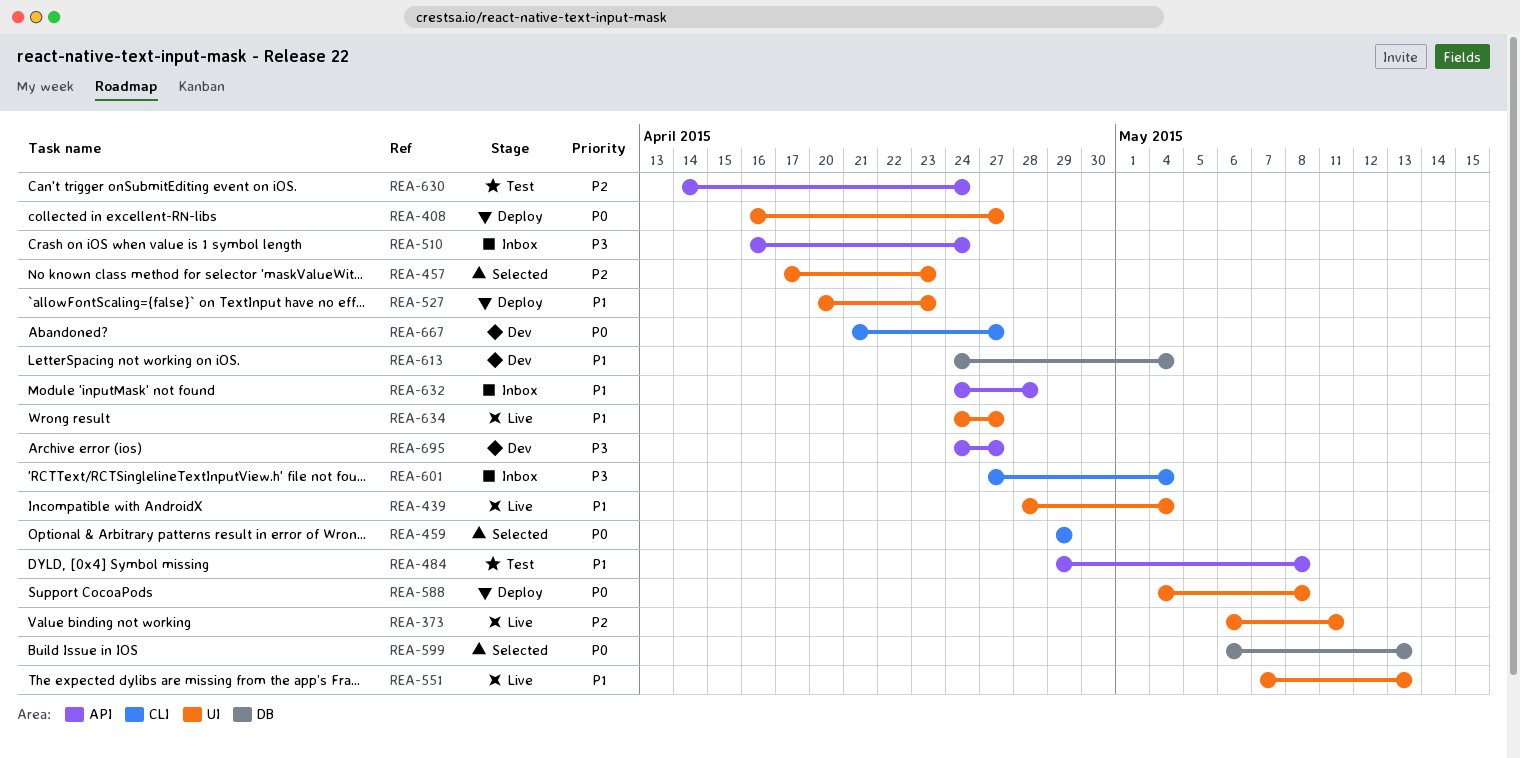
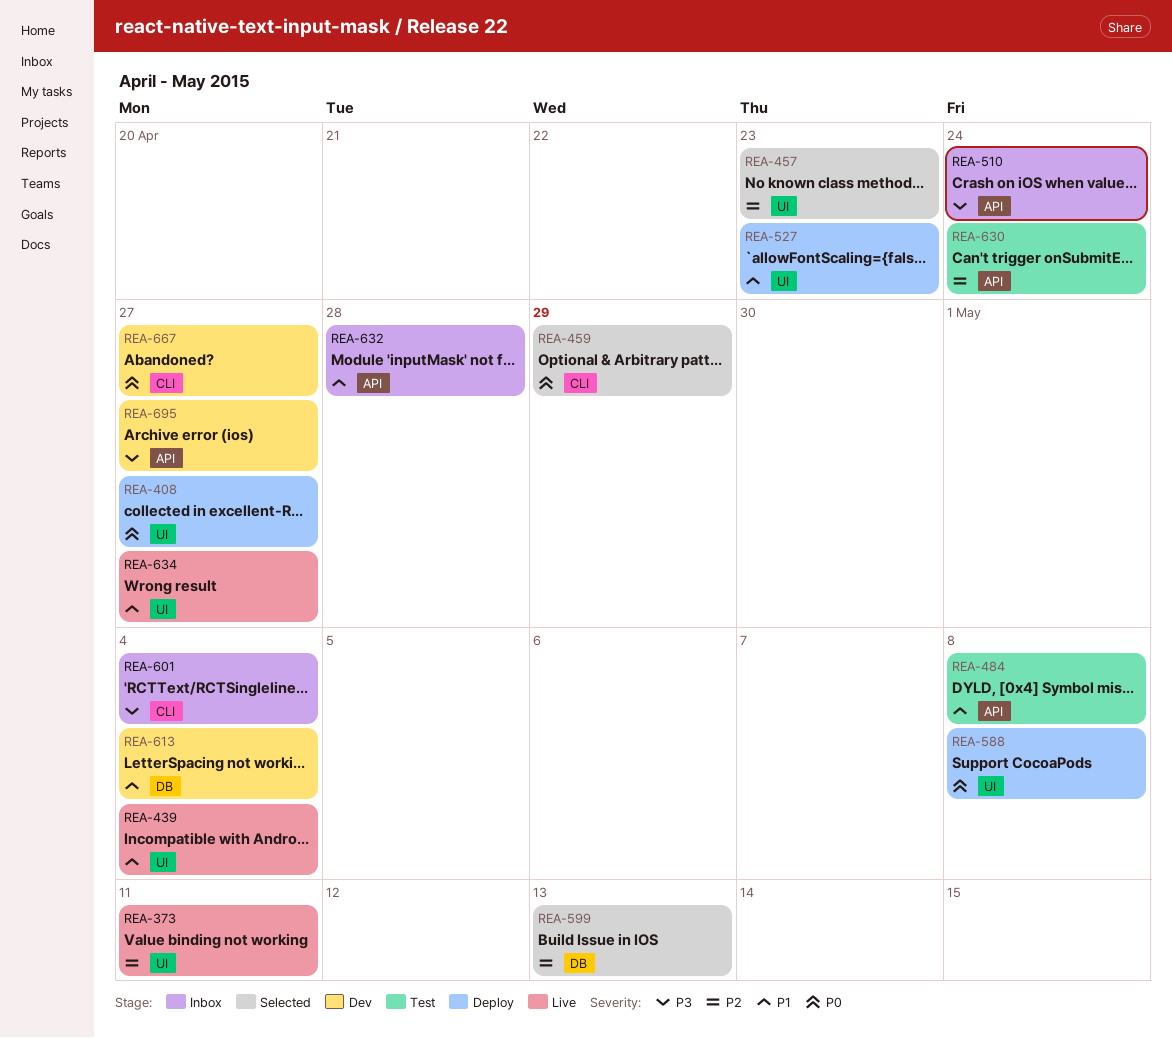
REA-551: present -> none
REA-599, priority: P0 -> P2

